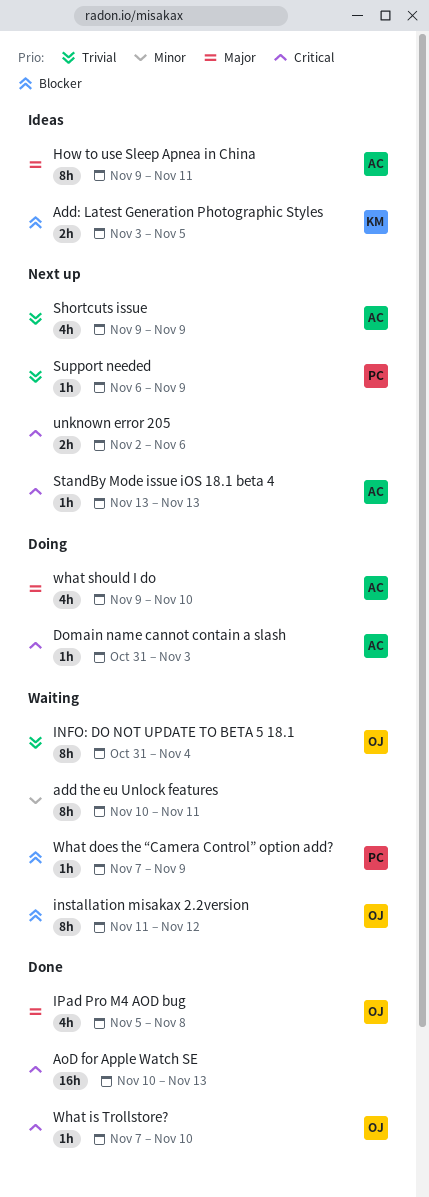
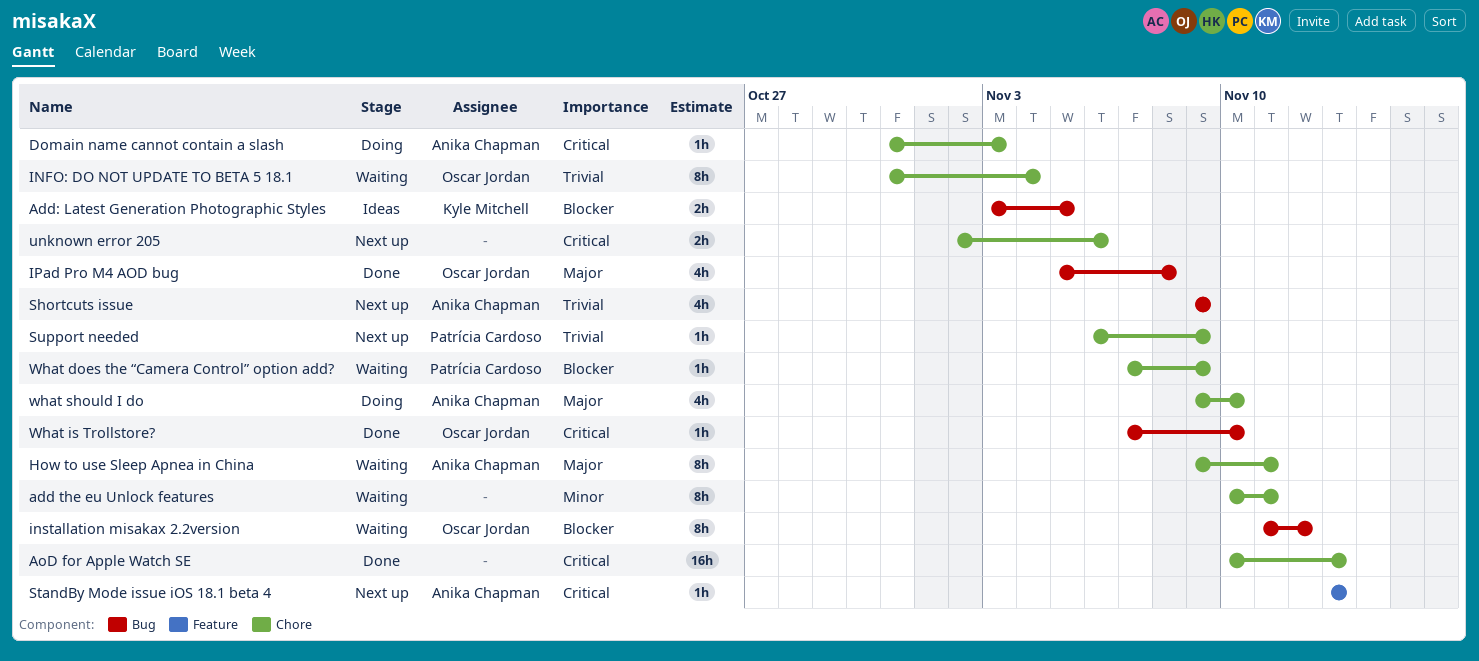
How to use Sleep Apnea in China, status: Ideas -> Waiting

